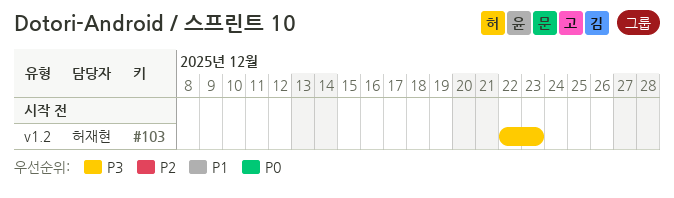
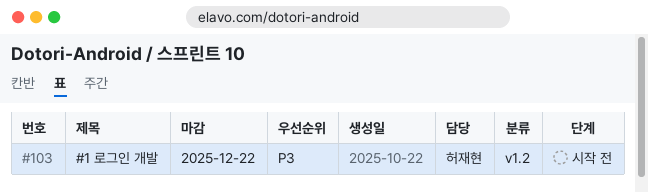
#103, due: Dec 23 -> Dec 22

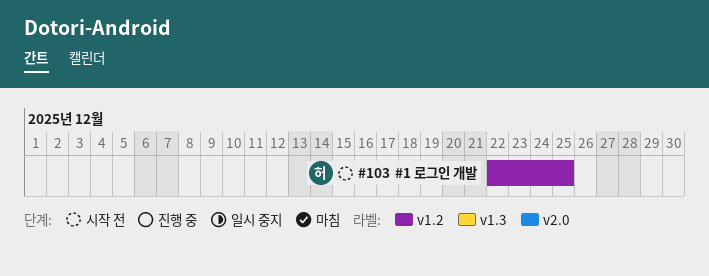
#103, due: Dec 22 -> Dec 25

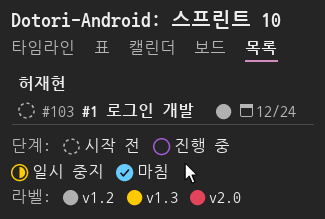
#103, due: Dec 25 -> Dec 24

